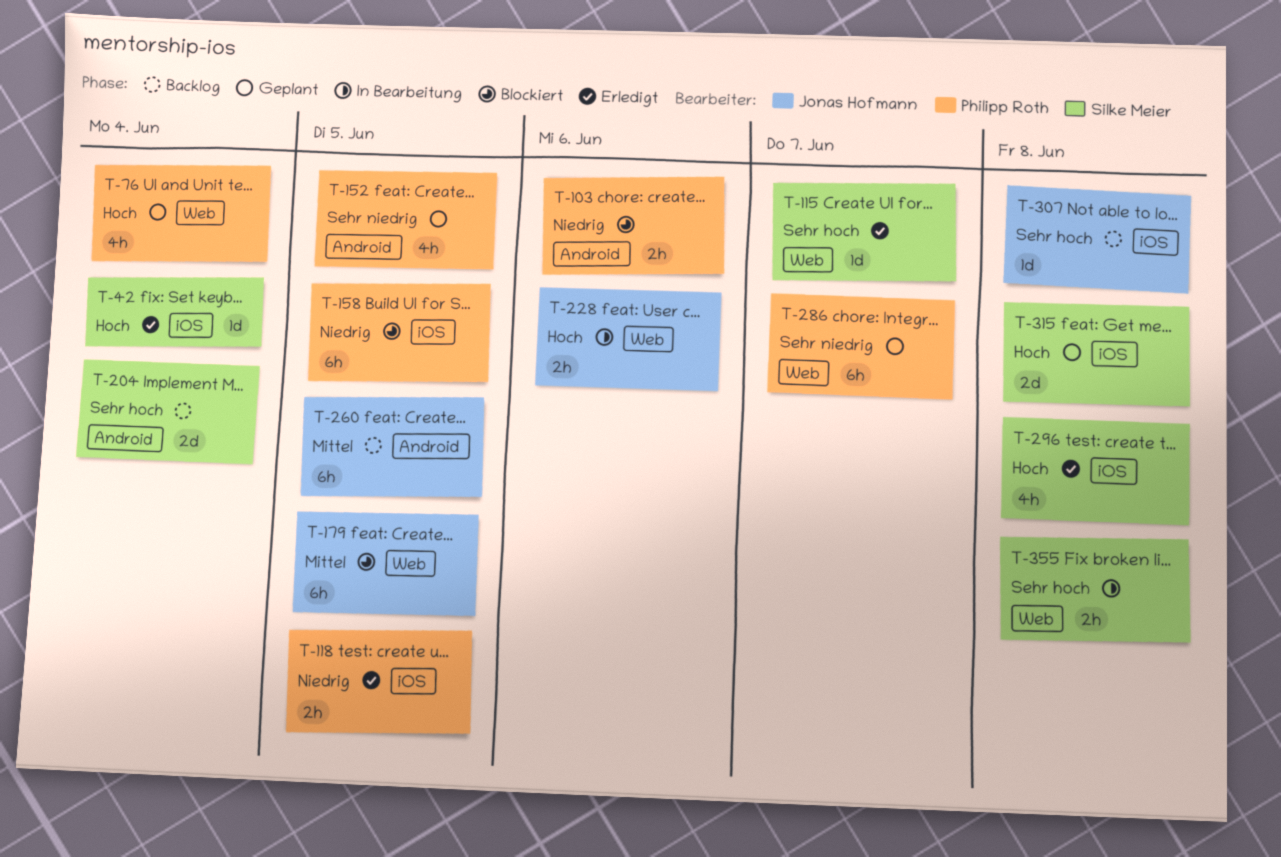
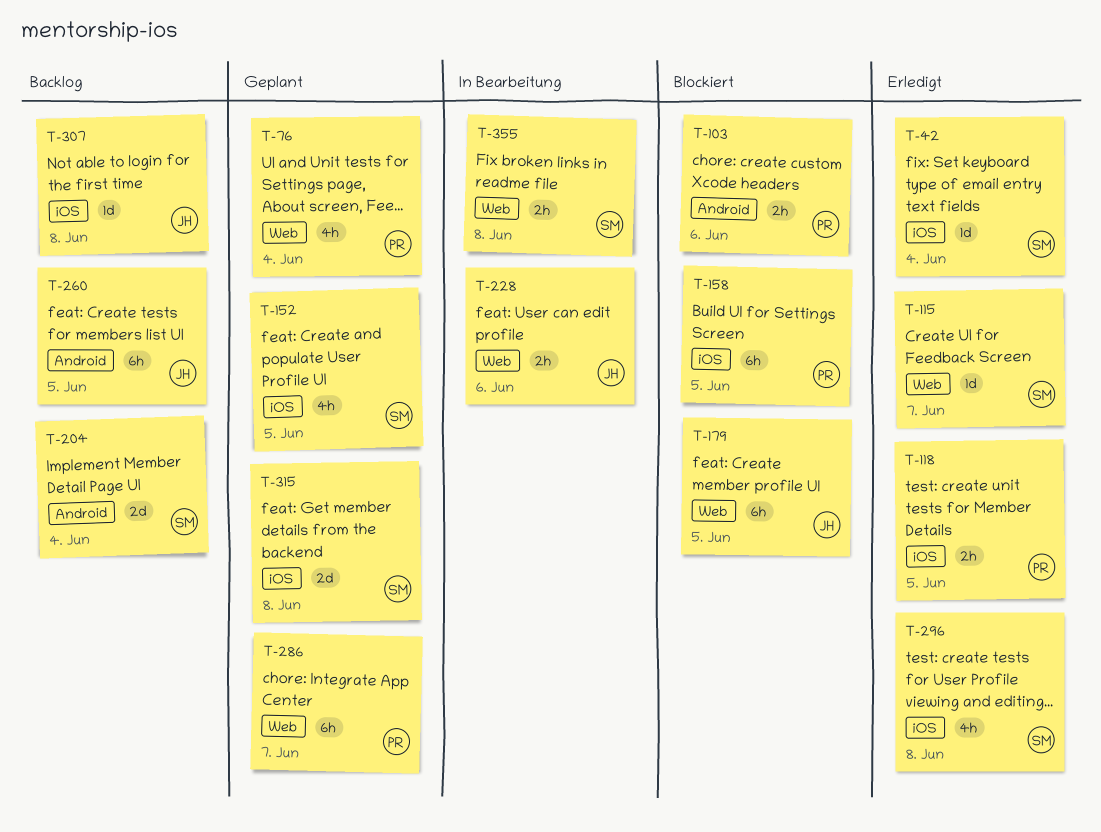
T-152, owner: Philipp Roth -> Silke Meier
T-152, label: Android -> iOS

